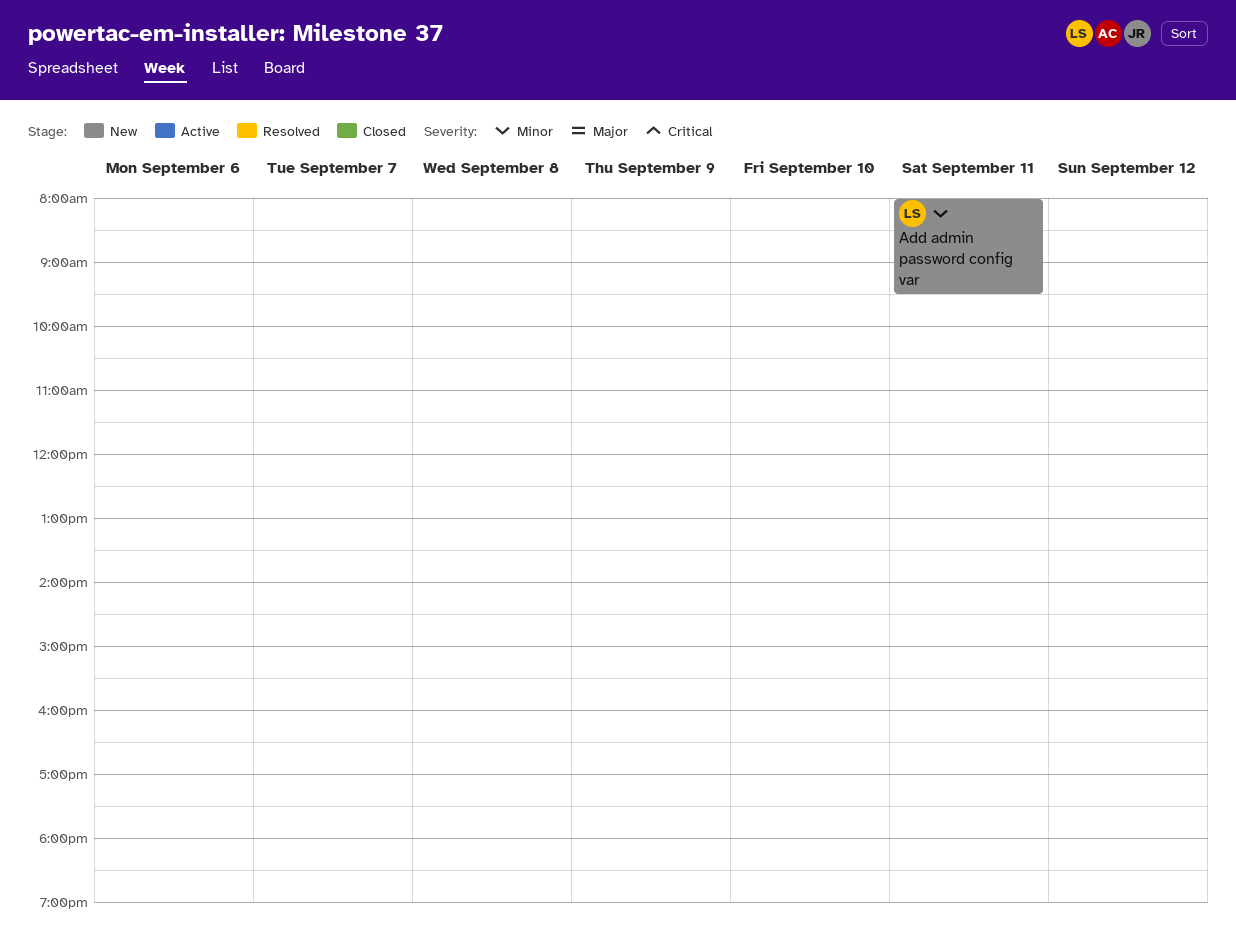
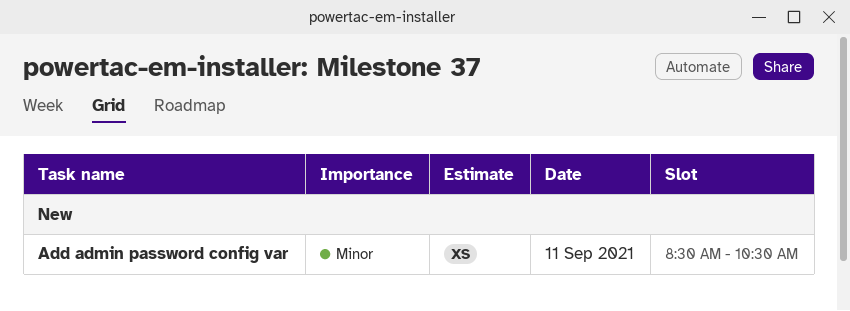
Add admin password config var, begins: 08:00 -> 08:30
Add admin password config var, ends: 09:30 -> 10:30

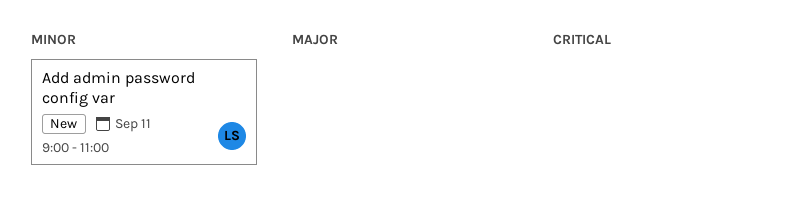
Add admin password config var, begins: 08:30 -> 09:00
Add admin password config var, ends: 10:30 -> 11:00

